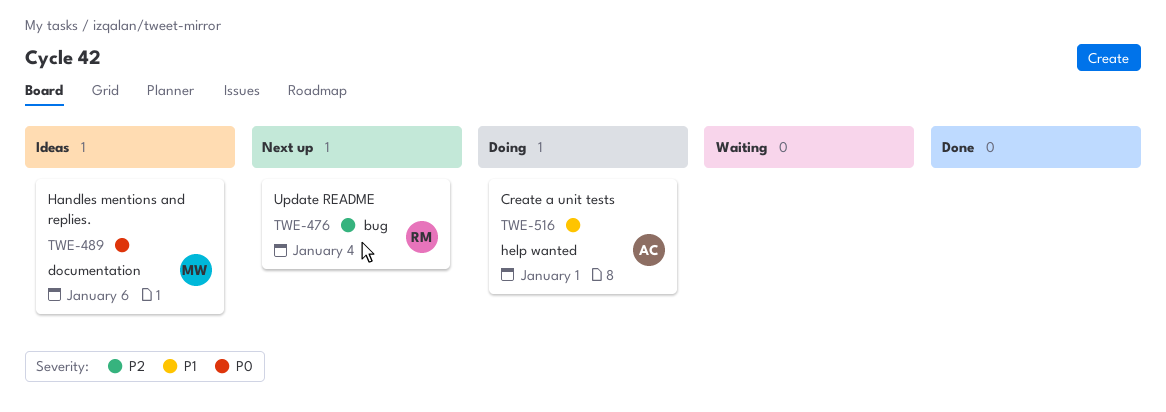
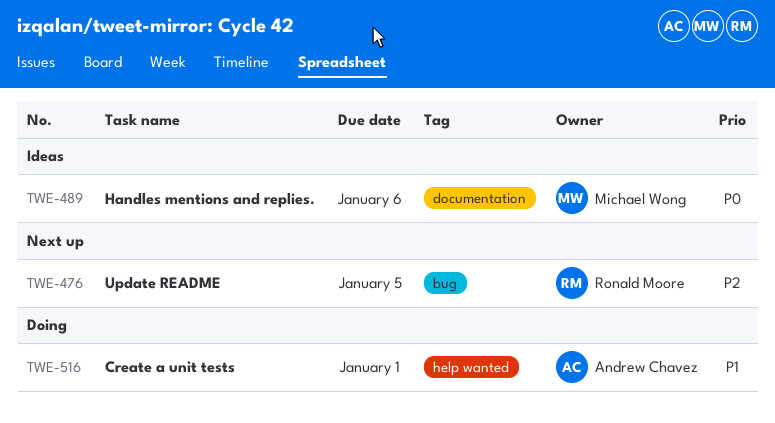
TWE-476, due: Jan 4 -> Jan 5

